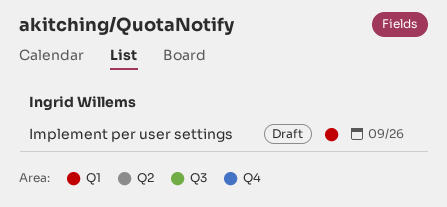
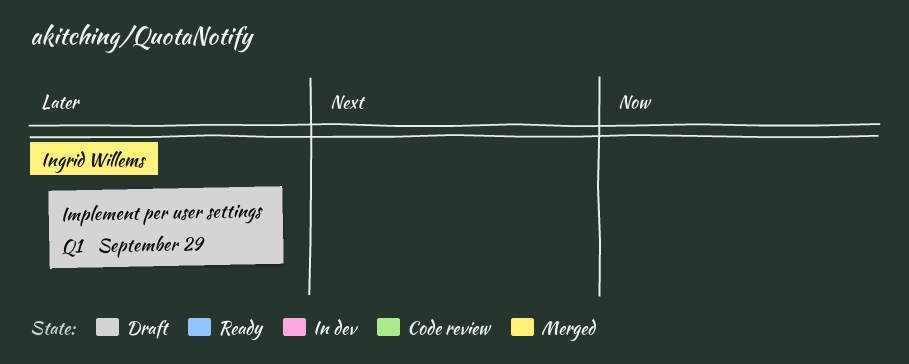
Implement per user settings, due: Sep 26 -> Sep 29

